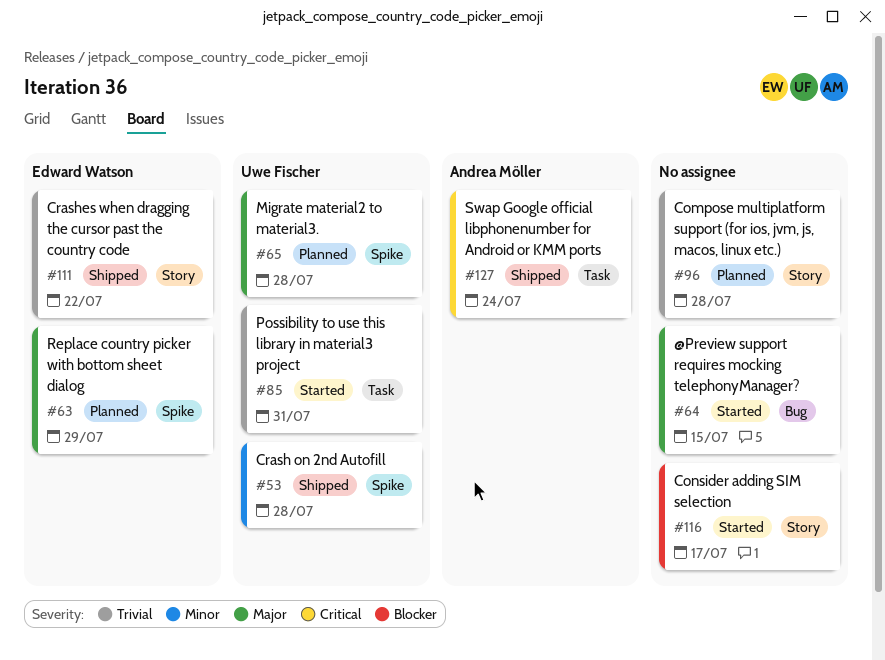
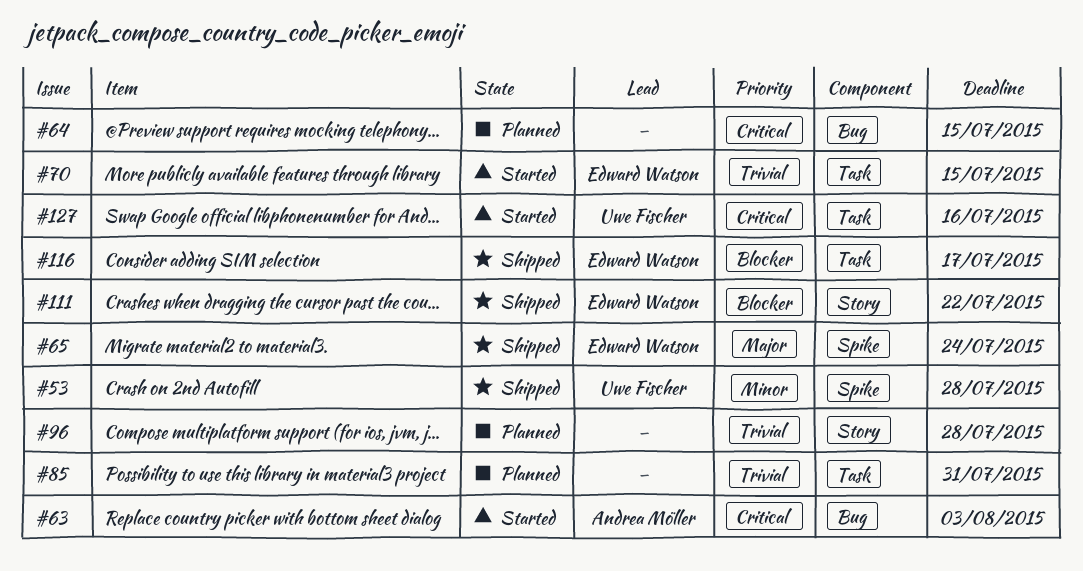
#63, status: Planned -> Started
#63, owner: Edward Watson -> Andrea Möller
#63, priority: Major -> Critical
#63, label: Spike -> Bug
#63, due: Jul 29 -> Aug 3
#64, status: Started -> Planned
#64, priority: Major -> Critical
#65, status: Planned -> Shipped
#65, owner: Uwe Fischer -> Edward Watson
#65, due: Jul 28 -> Jul 24
#70: none -> present
#85, status: Started -> Planned
#85, owner: Uwe Fischer -> none
#111, priority: Trivial -> Blocker
#116, status: Started -> Shipped
#116, owner: none -> Edward Watson
#116, label: Story -> Task
#127, status: Shipped -> Started
#127, owner: Andrea Möller -> Uwe Fischer
#127, due: Jul 24 -> Jul 16

